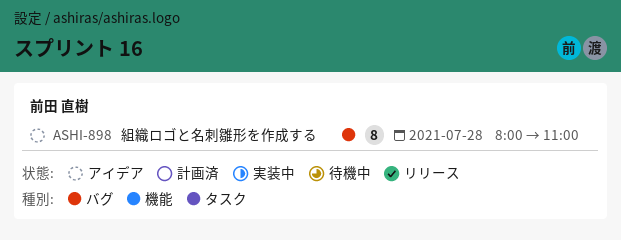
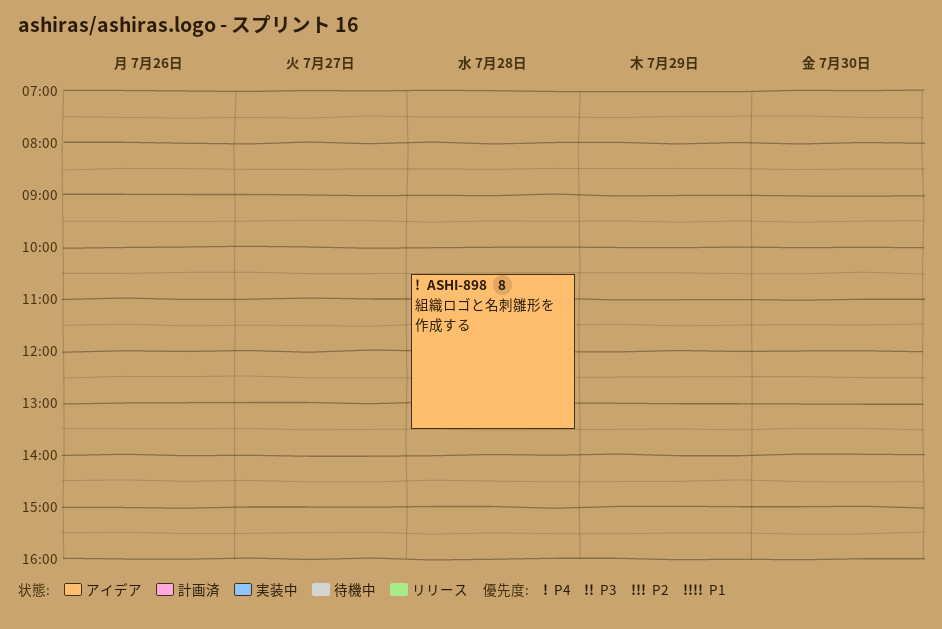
ASHI-898, begins: 08:00 -> 10:30
ASHI-898, ends: 11:00 -> 13:30

